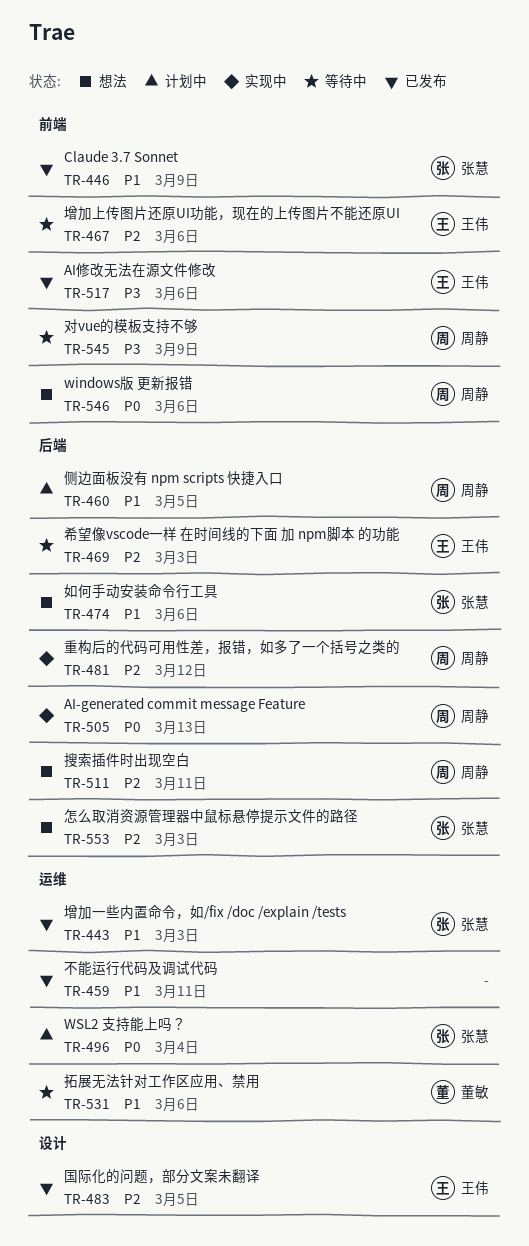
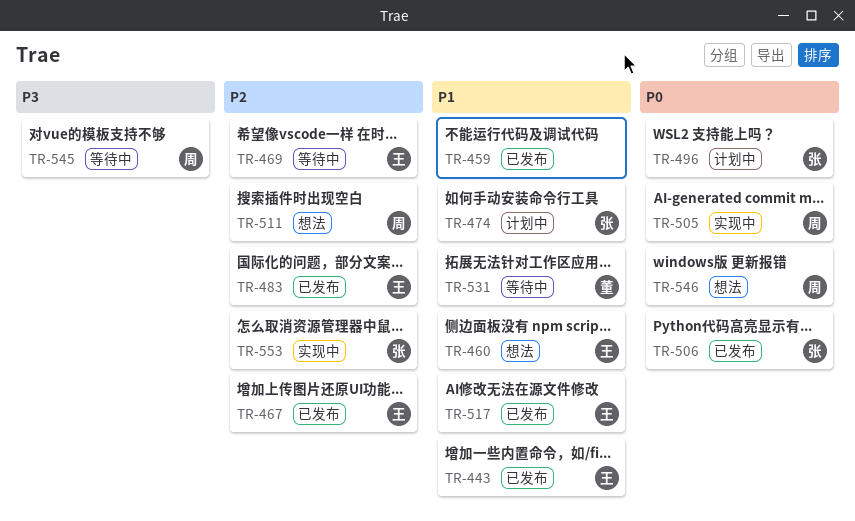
TR-443, owner: 张慧 -> 王伟
TR-446: present -> none
TR-460, status: 计划中 -> 想法
TR-460, owner: 周静 -> 王伟
TR-467, status: 等待中 -> 已发布
TR-474, status: 想法 -> 计划中
TR-481: present -> none
TR-506: none -> present
TR-517, priority: P3 -> P1
TR-553, status: 想法 -> 实现中

